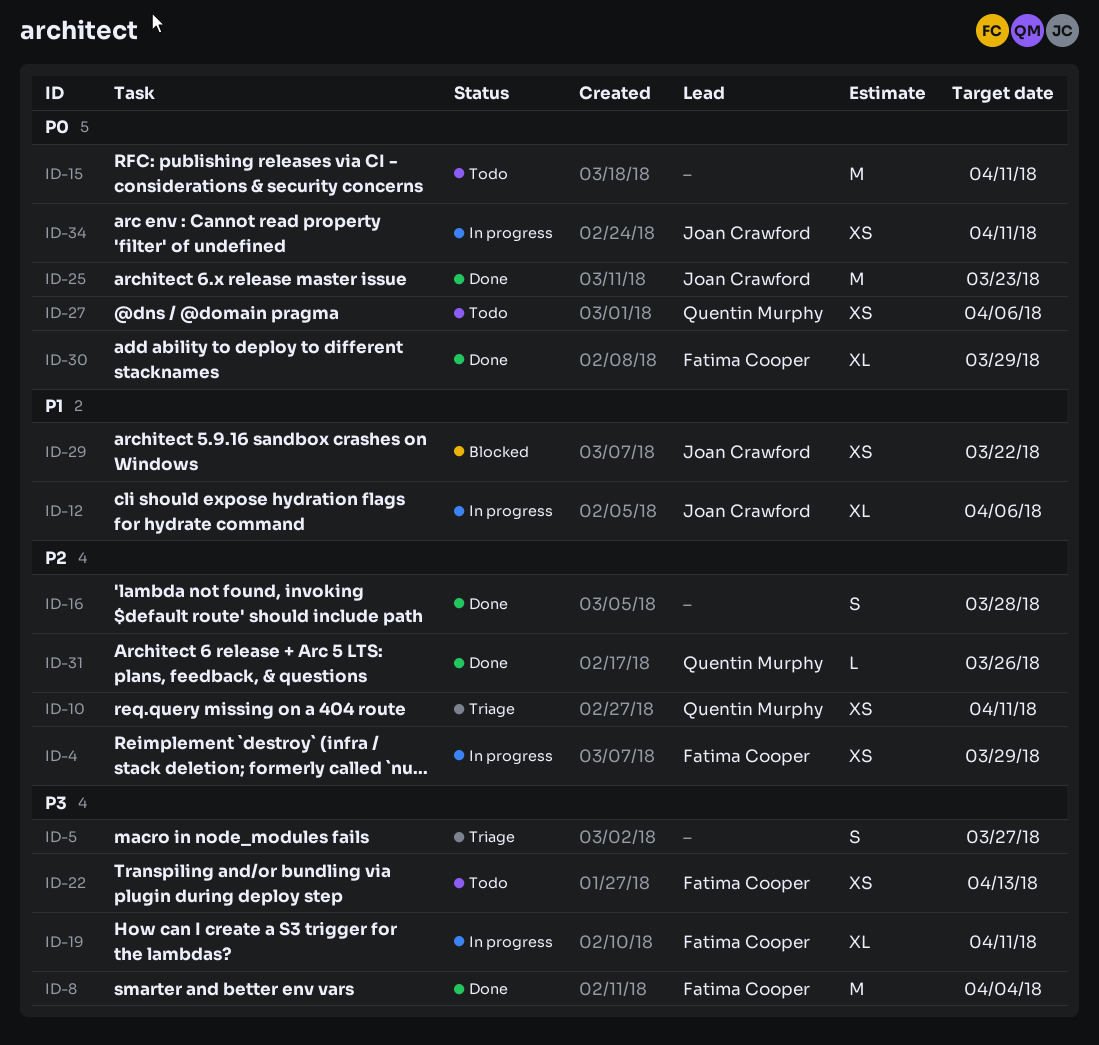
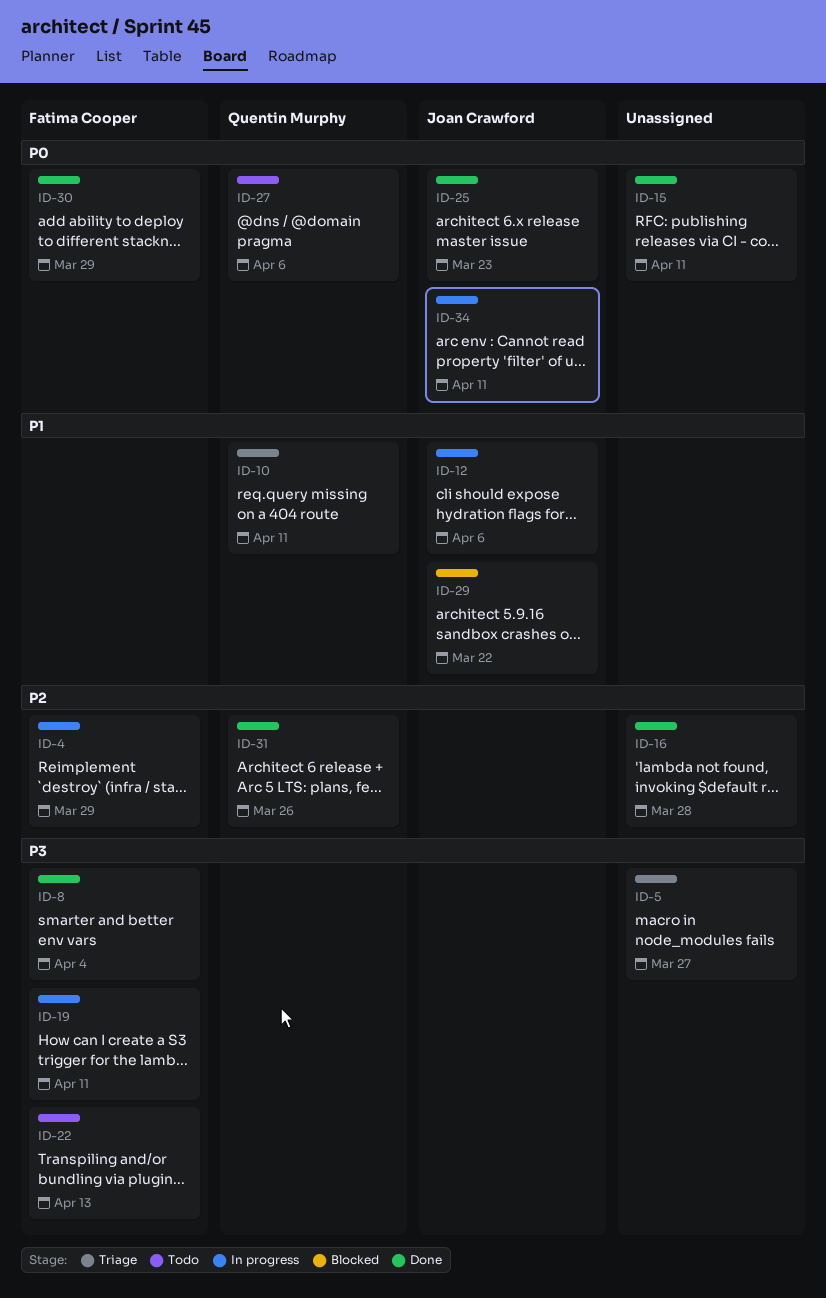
ID-10, priority: P2 -> P1
ID-15, status: Todo -> Done

